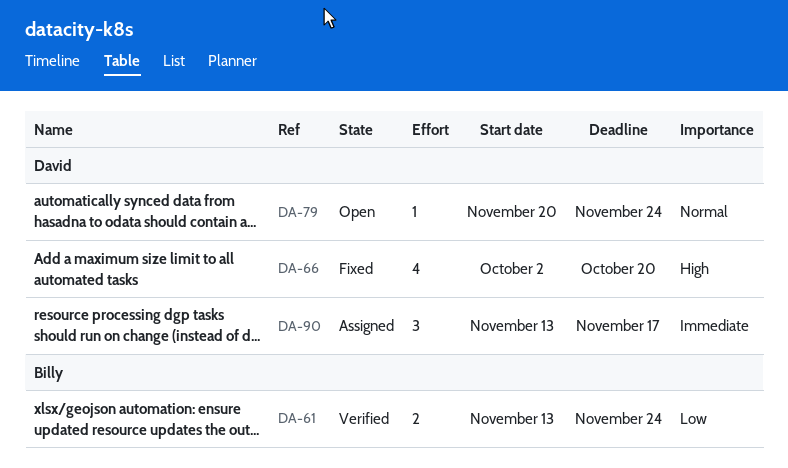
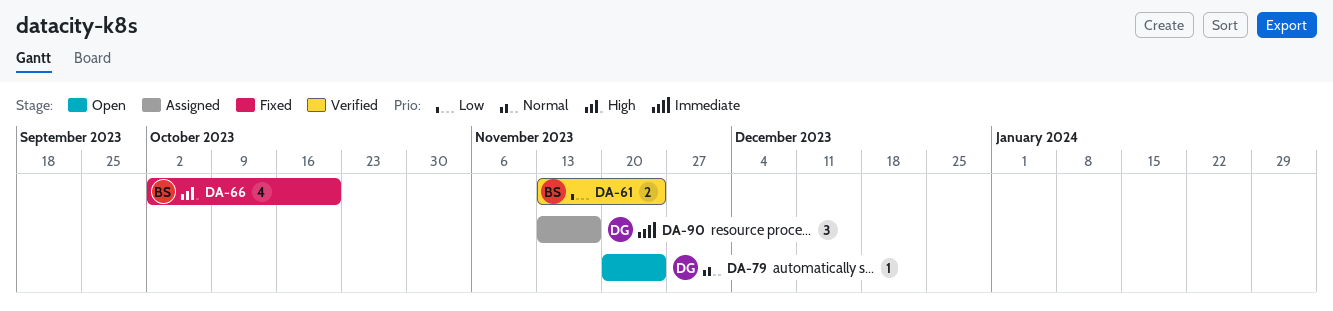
DA-66, owner: David -> Billy

